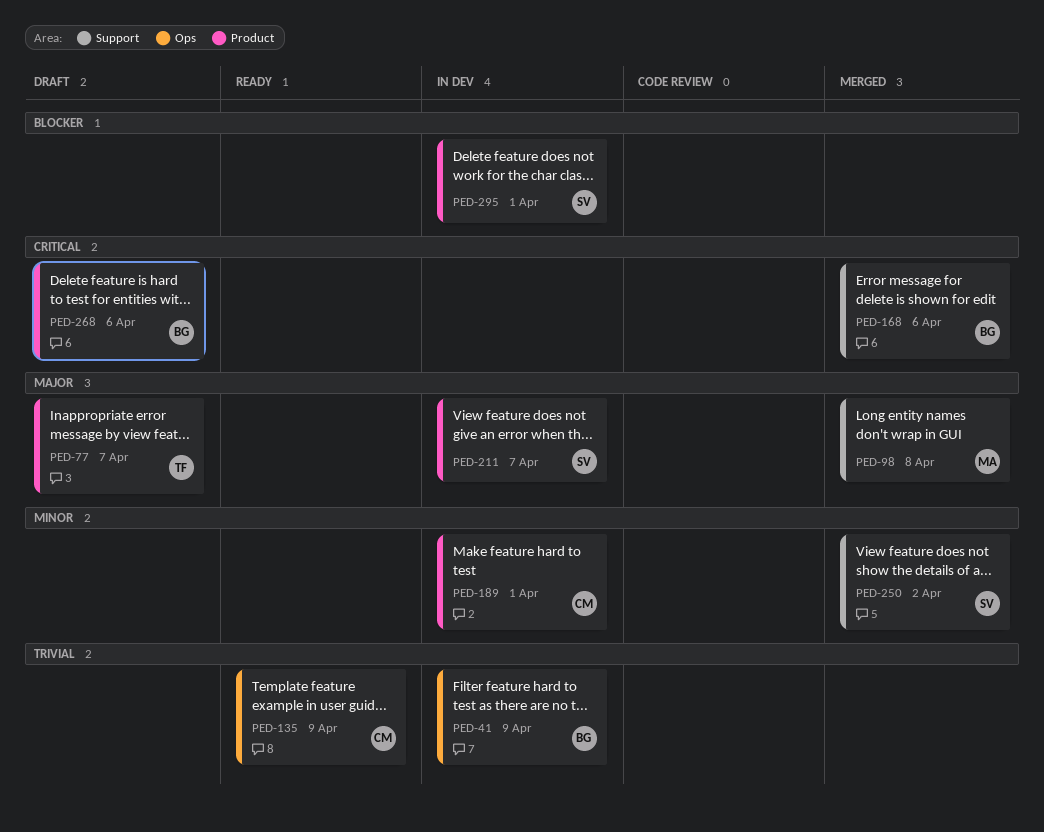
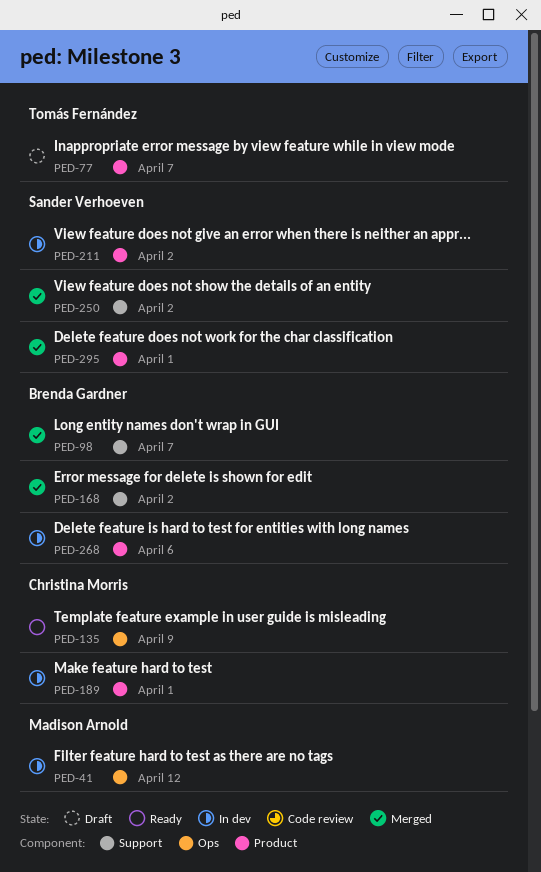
PED-41, owner: Brenda Gardner -> Madison Arnold
PED-41, due: Apr 9 -> Apr 12
PED-98, owner: Madison Arnold -> Brenda Gardner
PED-98, due: Apr 8 -> Apr 7
PED-168, due: Apr 6 -> Apr 2
PED-211, due: Apr 7 -> Apr 2
PED-268, status: Draft -> In dev
PED-295, status: In dev -> Merged

